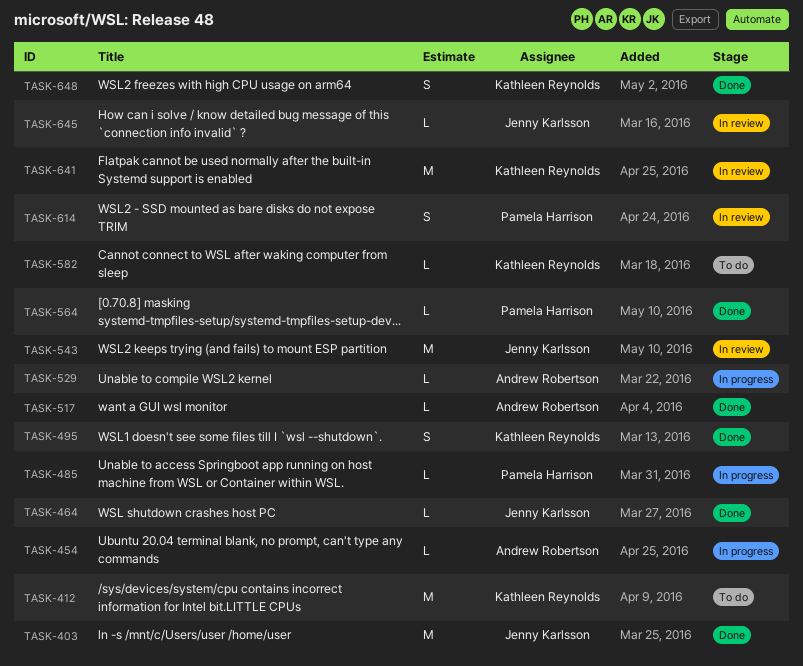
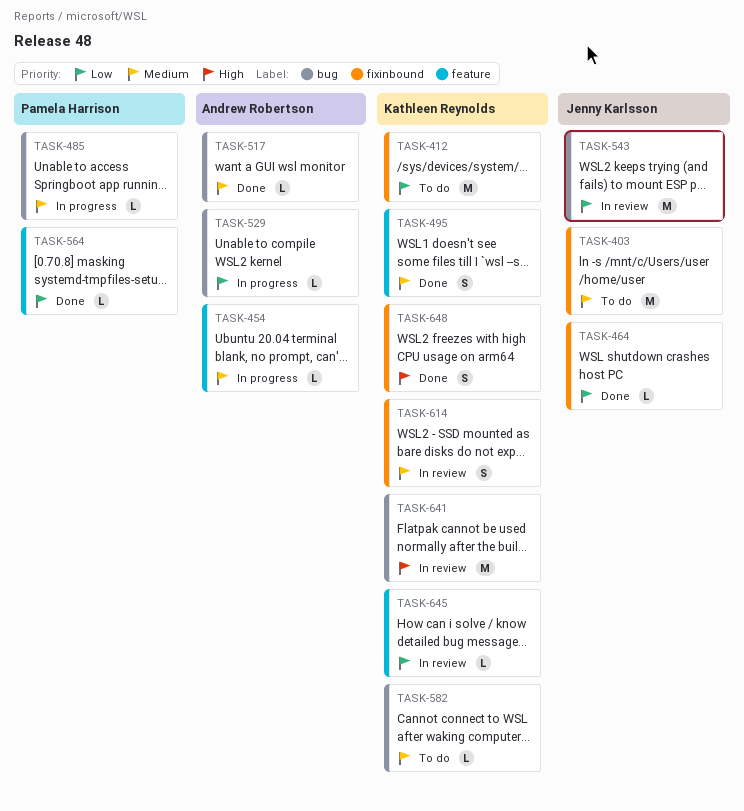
TASK-403, status: Done -> To do
TASK-614, owner: Pamela Harrison -> Kathleen Reynolds
TASK-645, owner: Jenny Karlsson -> Kathleen Reynolds

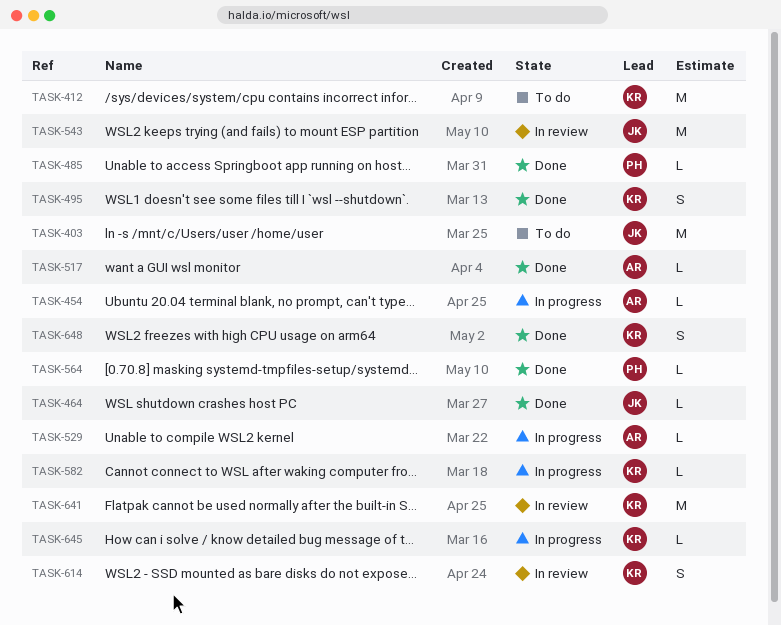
TASK-485, status: In progress -> Done
TASK-582, status: To do -> In progress
TASK-645, status: In review -> In progress

